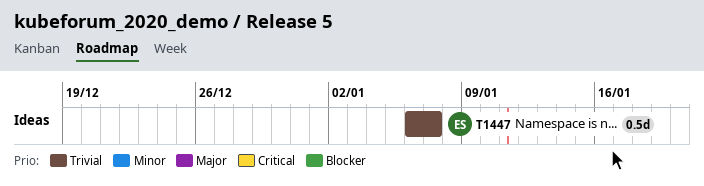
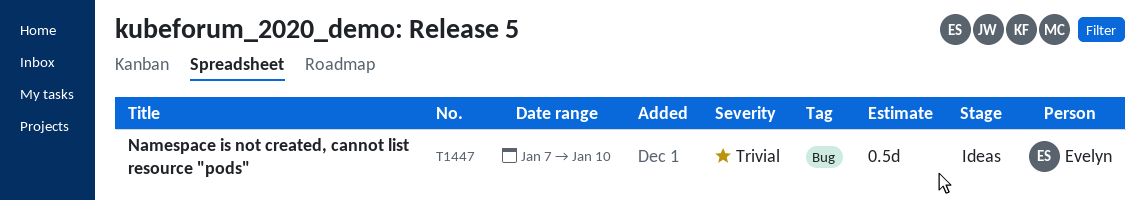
T1447, start: Jan 6 -> Jan 7
T1447, due: Jan 7 -> Jan 10

